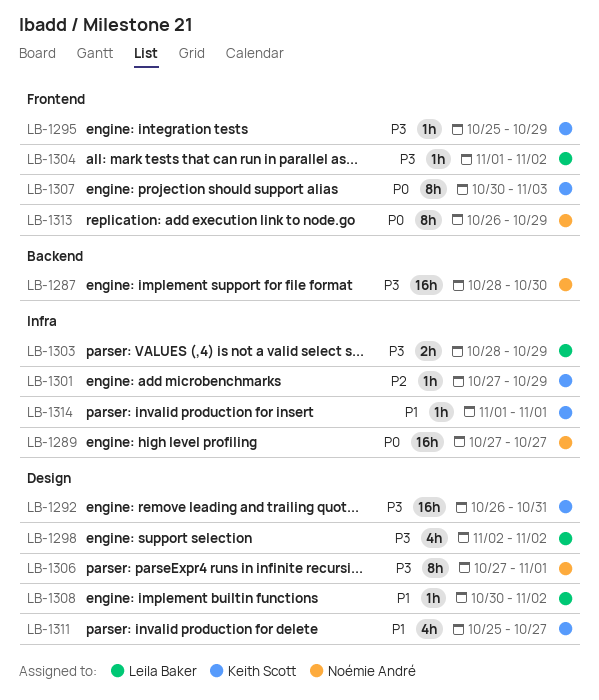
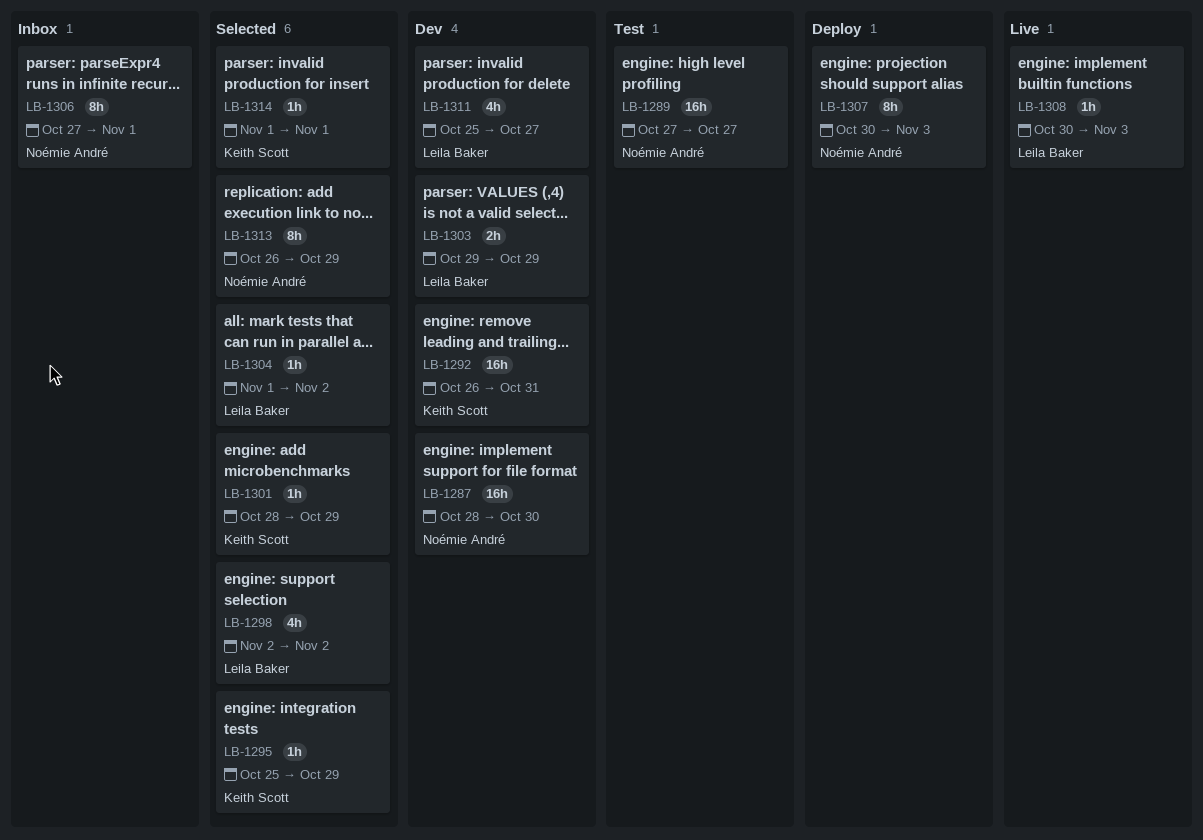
LB-1301, start: Oct 27 -> Oct 28
LB-1303, start: Oct 28 -> Oct 29
LB-1307, owner: Keith Scott -> Noémie André
LB-1308, due: Nov 2 -> Nov 3
LB-1311, owner: Keith Scott -> Leila Baker

